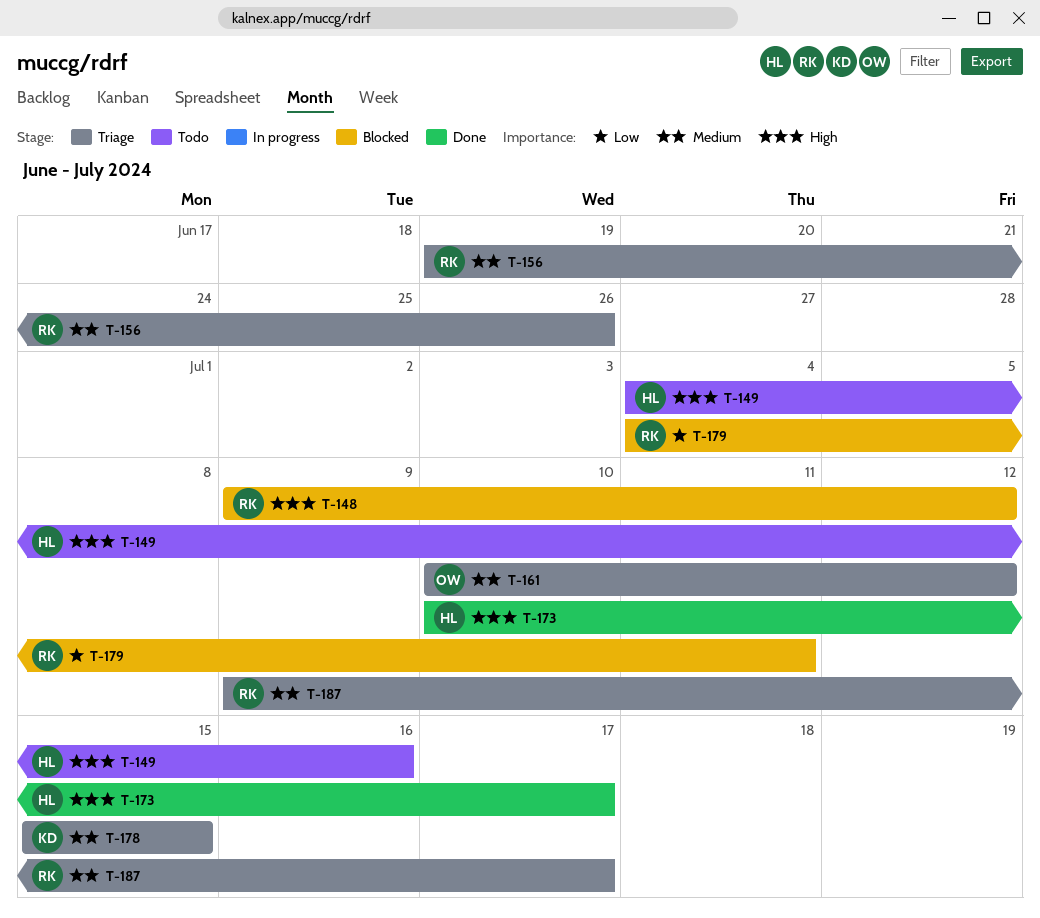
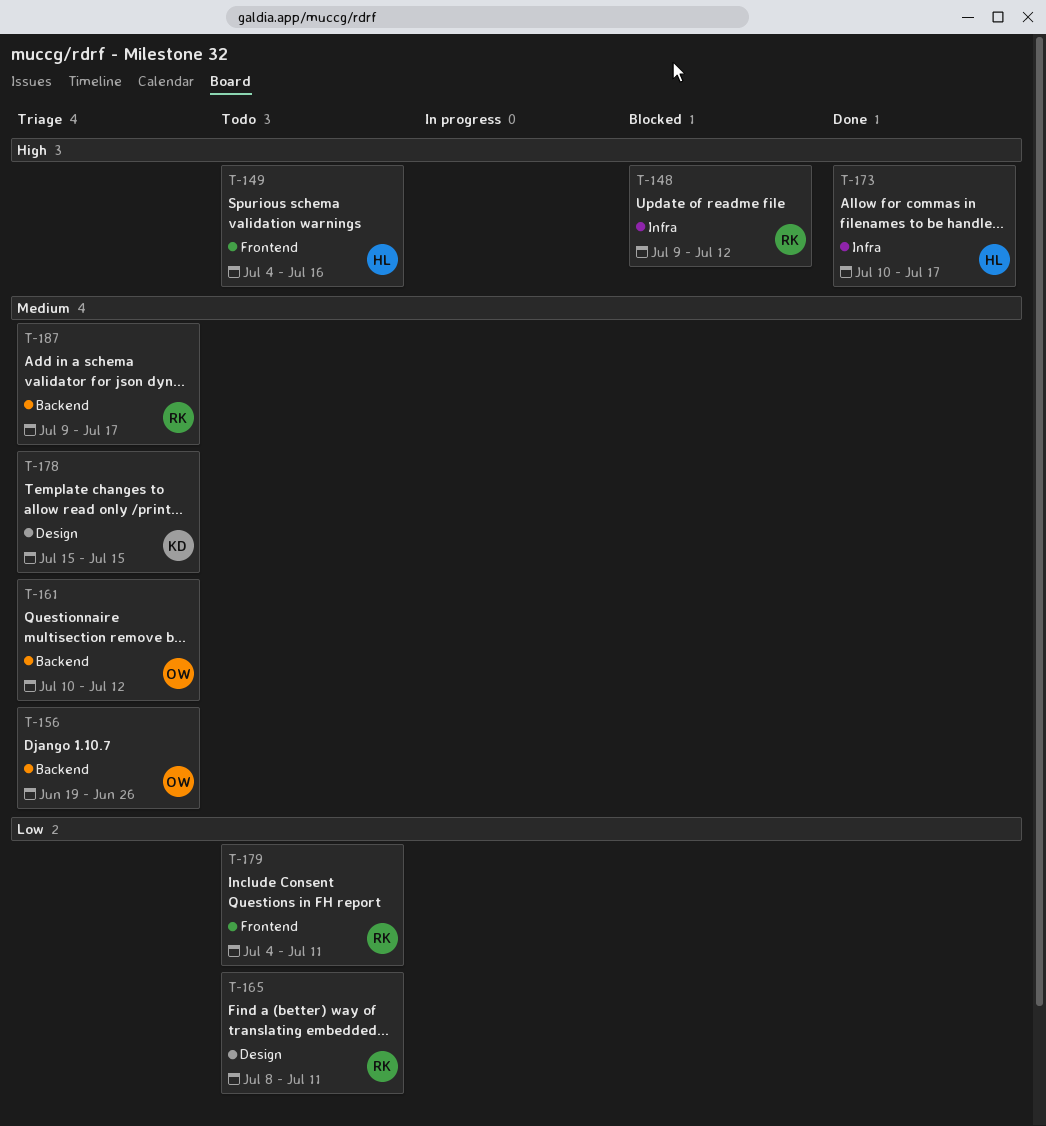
T-156, owner: RK -> OW
T-165: none -> present
T-179, status: Blocked -> Todo

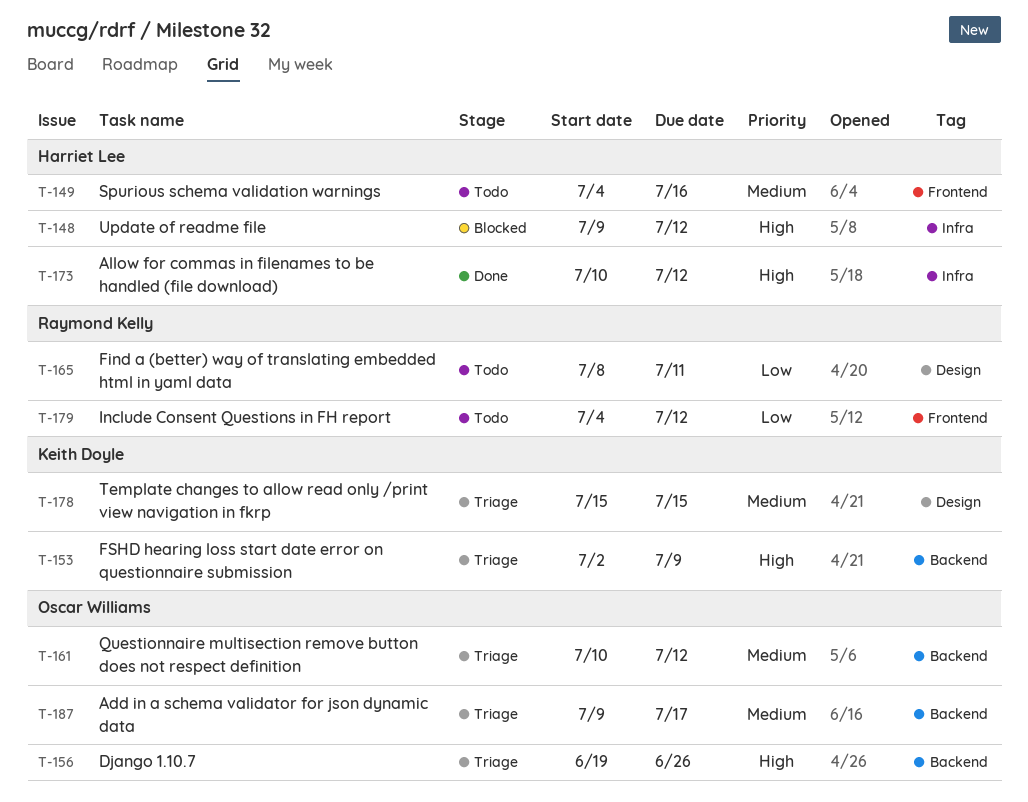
T-148, owner: Raymond Kelly -> Harriet Lee
T-149, priority: High -> Medium
T-153: none -> present
T-156, priority: Medium -> High
T-173, due: Jul 17 -> Jul 12
T-179, due: Jul 11 -> Jul 12
T-187, owner: Raymond Kelly -> Oscar Williams

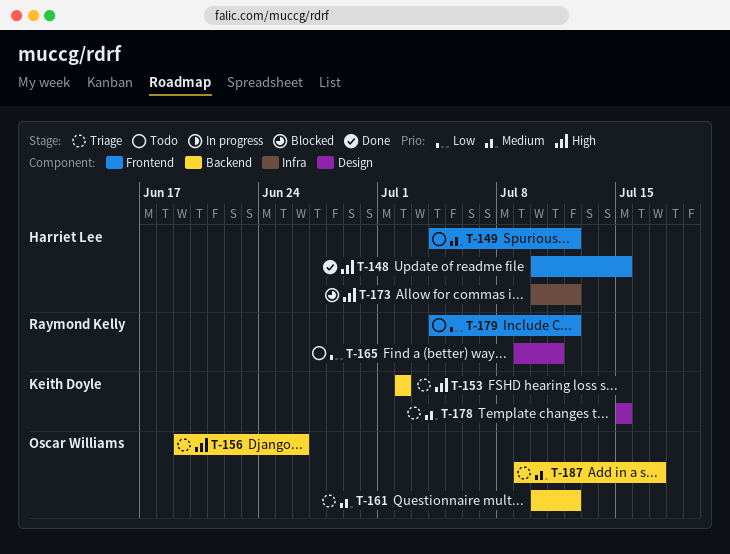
T-148, status: Blocked -> Done
T-148, label: Infra -> Frontend
T-148, start: Jul 9 -> Jul 10
T-148, due: Jul 12 -> Jul 15
T-149, due: Jul 16 -> Jul 12
T-153, due: Jul 9 -> Jul 2
T-165, start: Jul 8 -> Jul 9
T-173, status: Done -> Blocked

